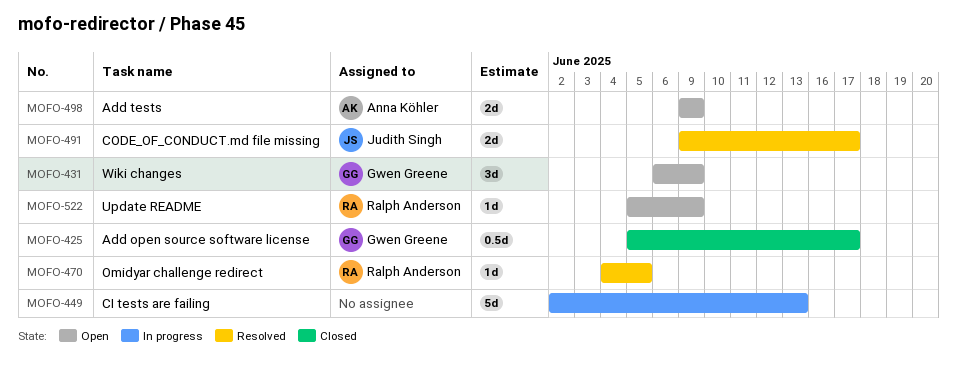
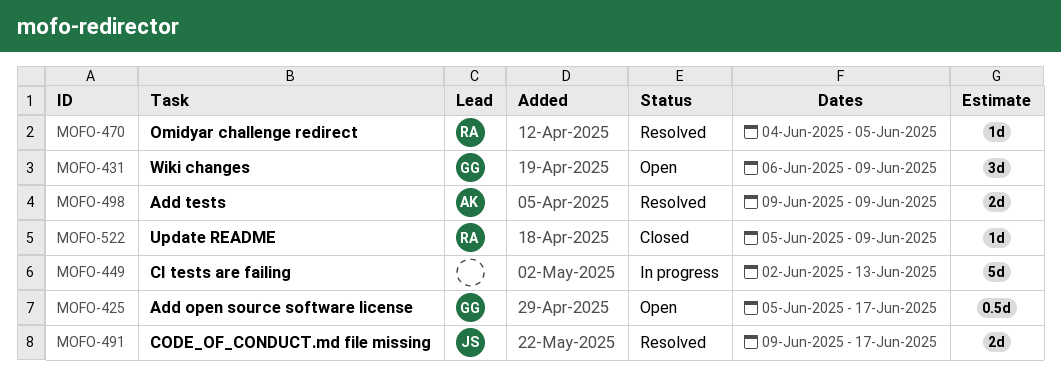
MOFO-425, status: Closed -> Open
MOFO-498, status: Open -> Resolved
MOFO-522, status: Open -> Closed

